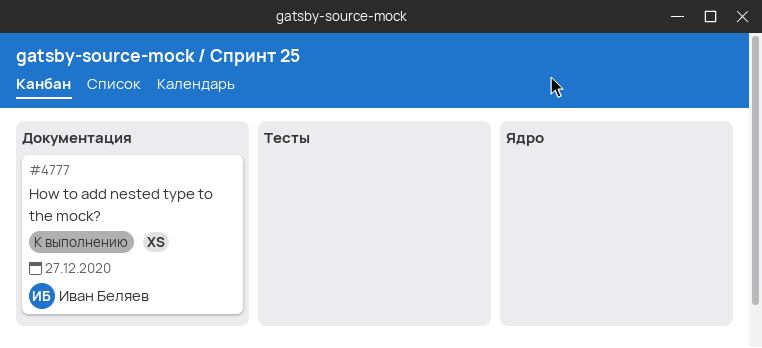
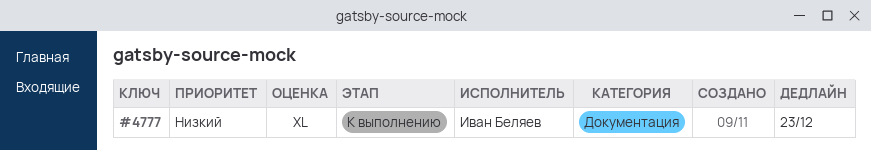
#4777, estimate: XS -> XL
#4777, due: Dec 27 -> Dec 23

